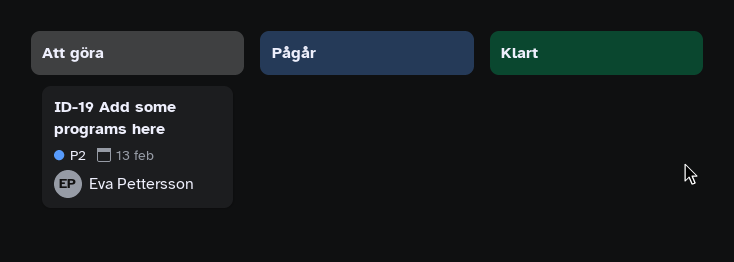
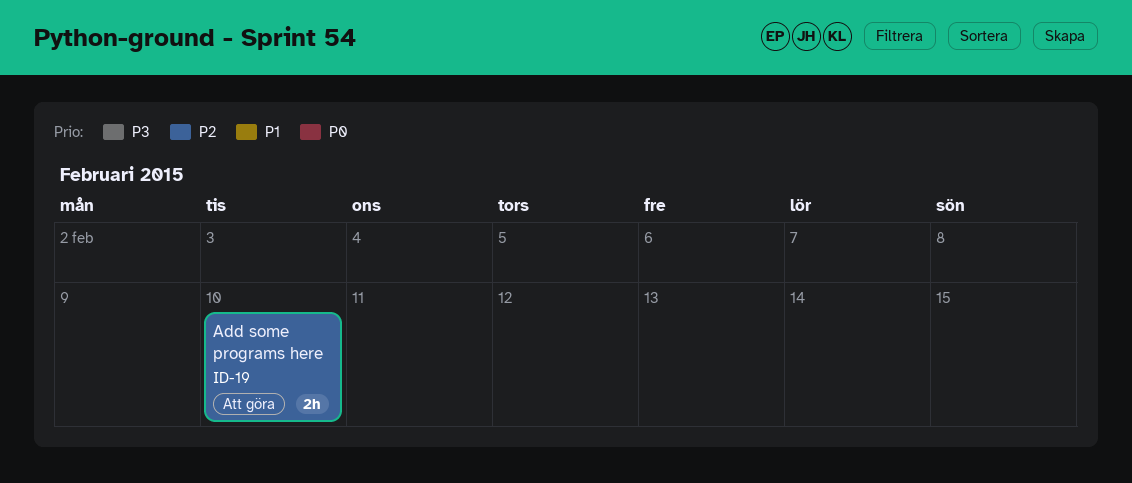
ID-19, due: Feb 13 -> Feb 10

